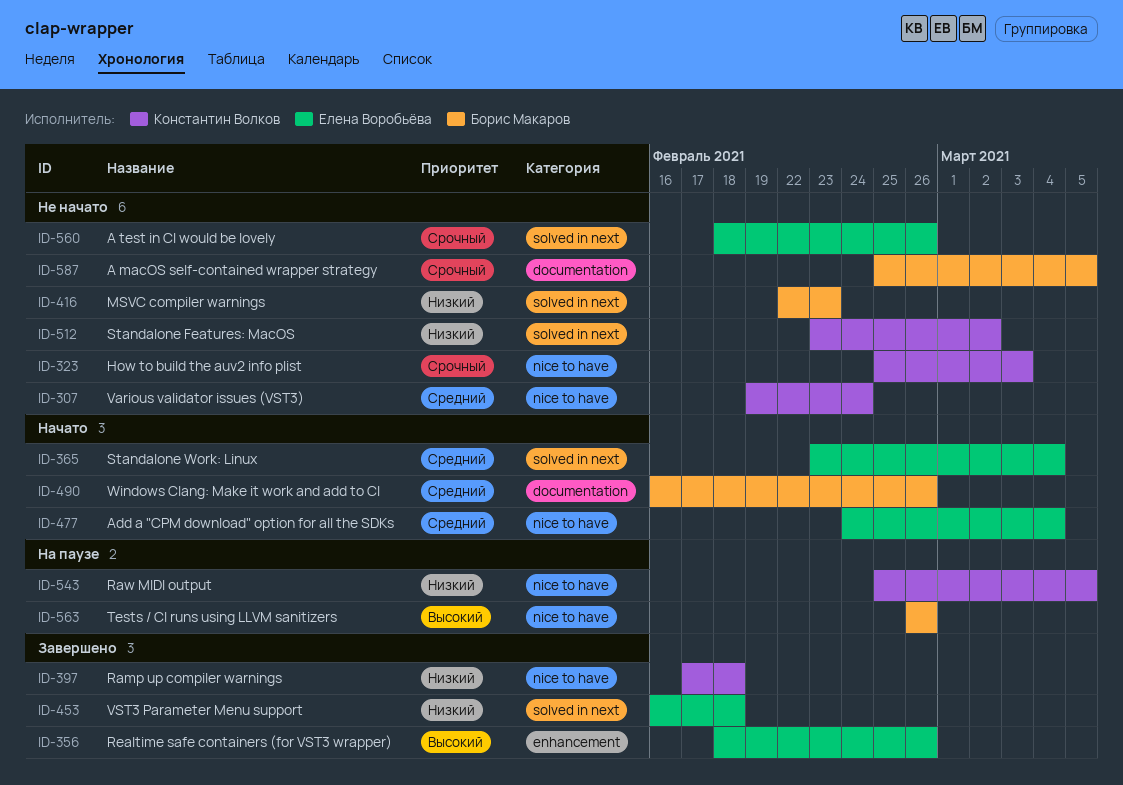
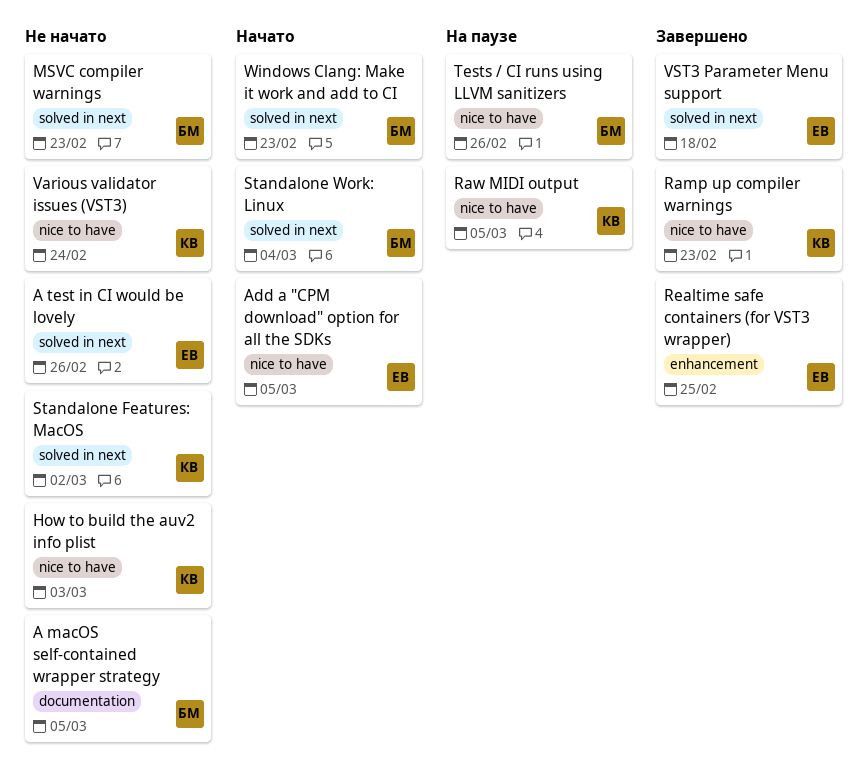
Add a "CPM download" option for all the SDKs, due: Mar 4 -> Mar 5
Ramp up compiler warnings, due: Feb 18 -> Feb 23
Realtime safe containers (for VST3 wrapper), due: Feb 26 -> Feb 25
Standalone Work: Linux, owner: Елена Воробьёва -> Борис Макаров
Windows Clang: Make it work and add to CI, label: documentation -> solved in next
Windows Clang: Make it work and add to CI, due: Feb 26 -> Feb 23

